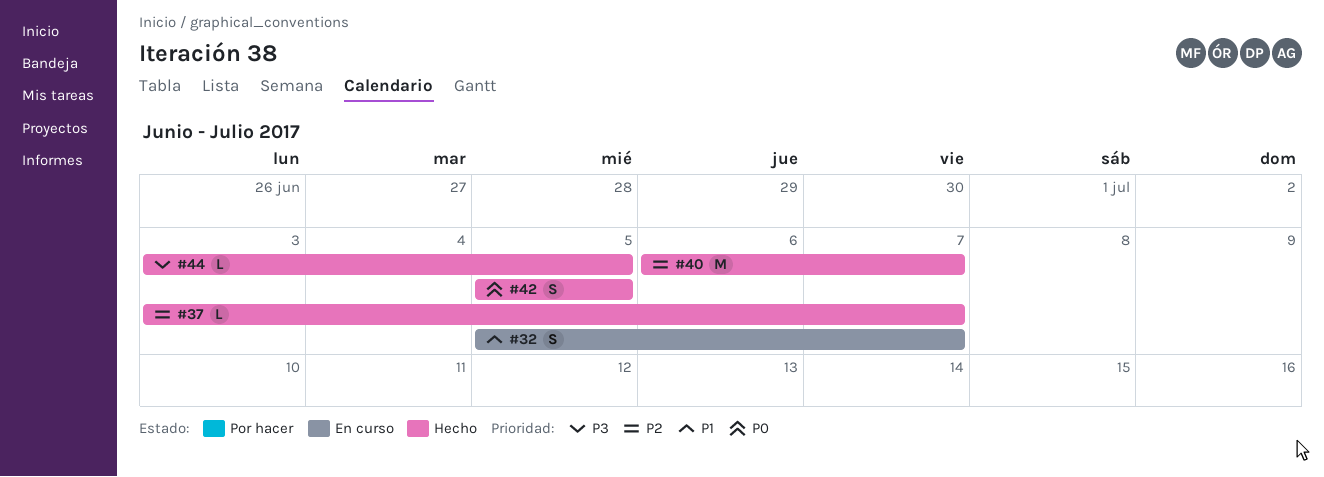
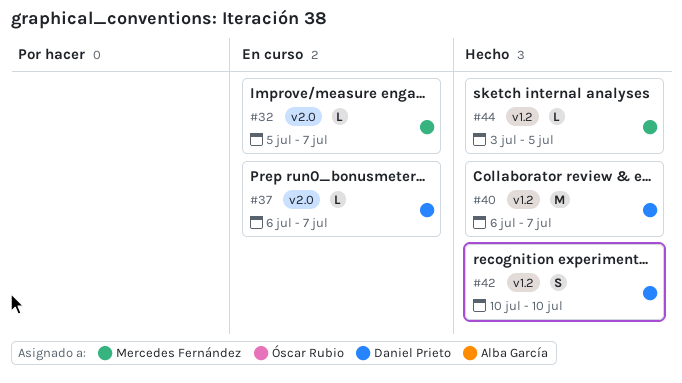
#32, estimate: S -> L
#37, status: Hecho -> En curso
#37, start: Jul 3 -> Jul 6
#42, start: Jul 5 -> Jul 10
#42, due: Jul 5 -> Jul 10

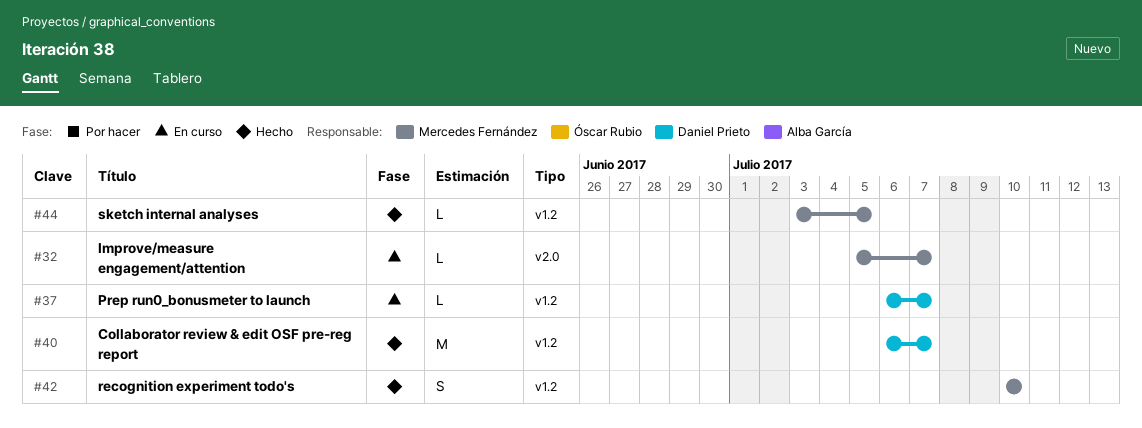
#37, label: v2.0 -> v1.2
#42, owner: Daniel Prieto -> Mercedes Fernández

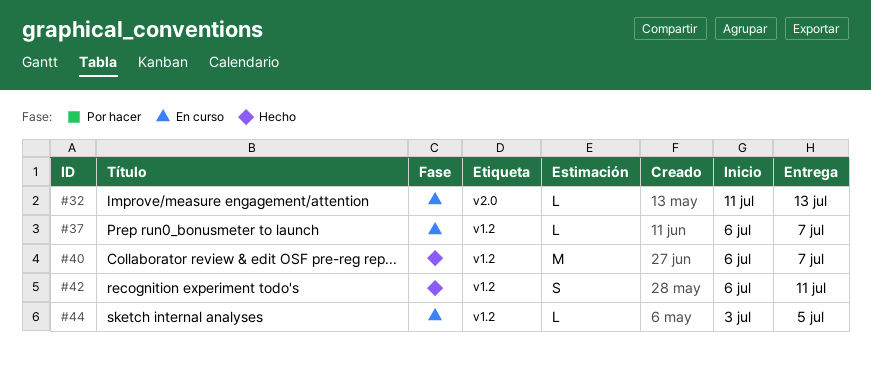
#32, start: Jul 5 -> Jul 11
#32, due: Jul 7 -> Jul 13
#42, start: Jul 10 -> Jul 6
#42, due: Jul 10 -> Jul 11
#44, status: Hecho -> En curso

